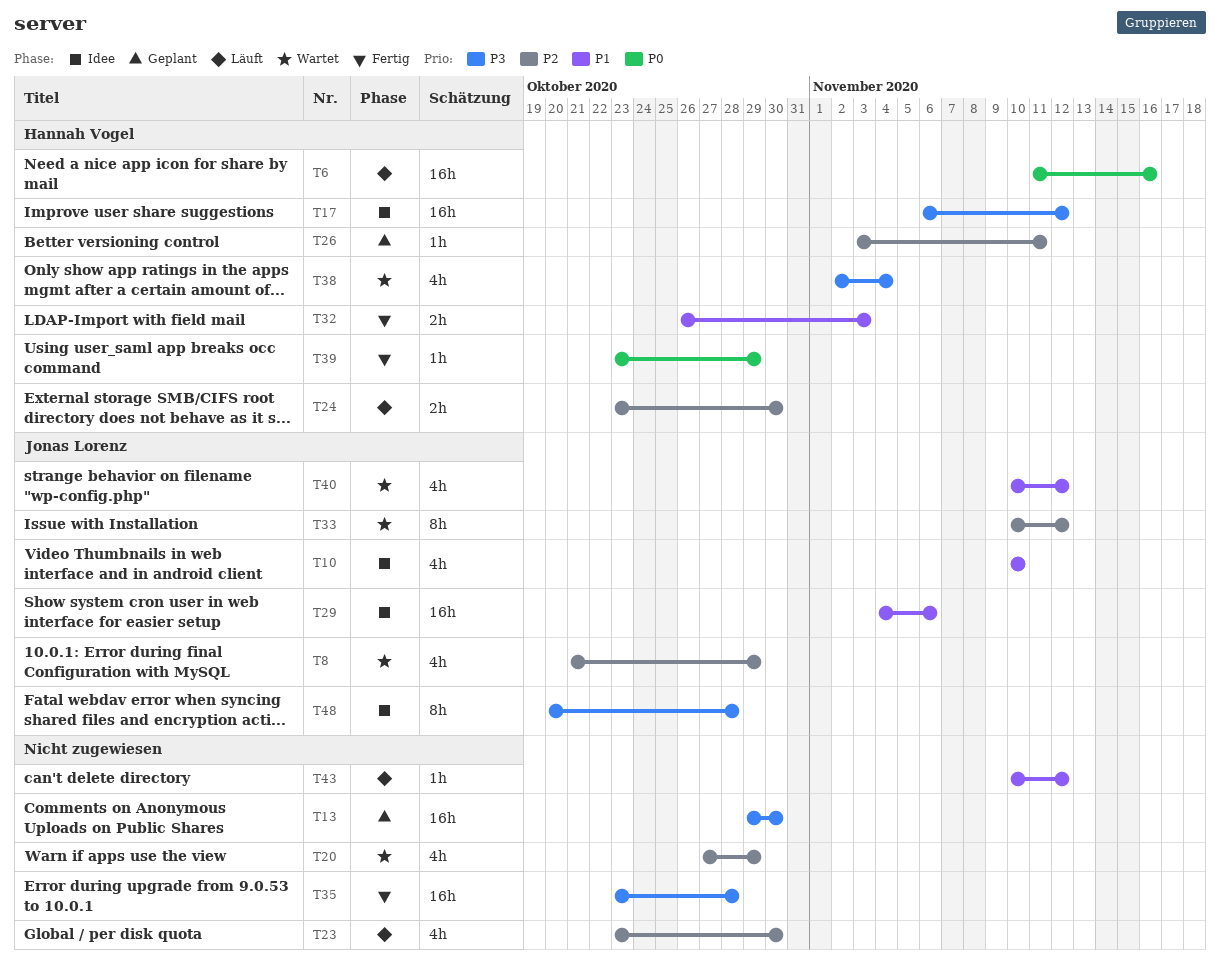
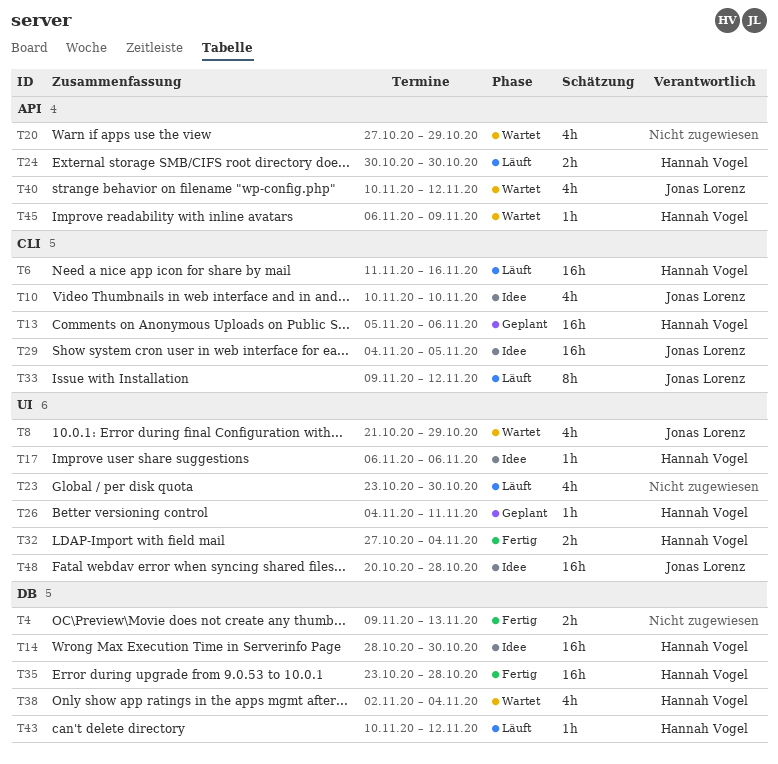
T4: none -> present
T13, owner: none -> Hannah Vogel
T13, start: Oct 29 -> Nov 5
T13, due: Oct 30 -> Nov 6
T14: none -> present
T17, estimate: 16h -> 1h
T17, due: Nov 12 -> Nov 6
T24, start: Oct 23 -> Oct 30
T26, start: Nov 3 -> Nov 4
T29, due: Nov 6 -> Nov 5
T32, start: Oct 26 -> Oct 27
T32, due: Nov 3 -> Nov 4
T33, status: Wartet -> Läuft
T33, start: Nov 10 -> Nov 9
T35, owner: none -> Hannah Vogel
T39: present -> none
T43, owner: none -> Hannah Vogel
T45: none -> present
T48, estimate: 8h -> 16h

